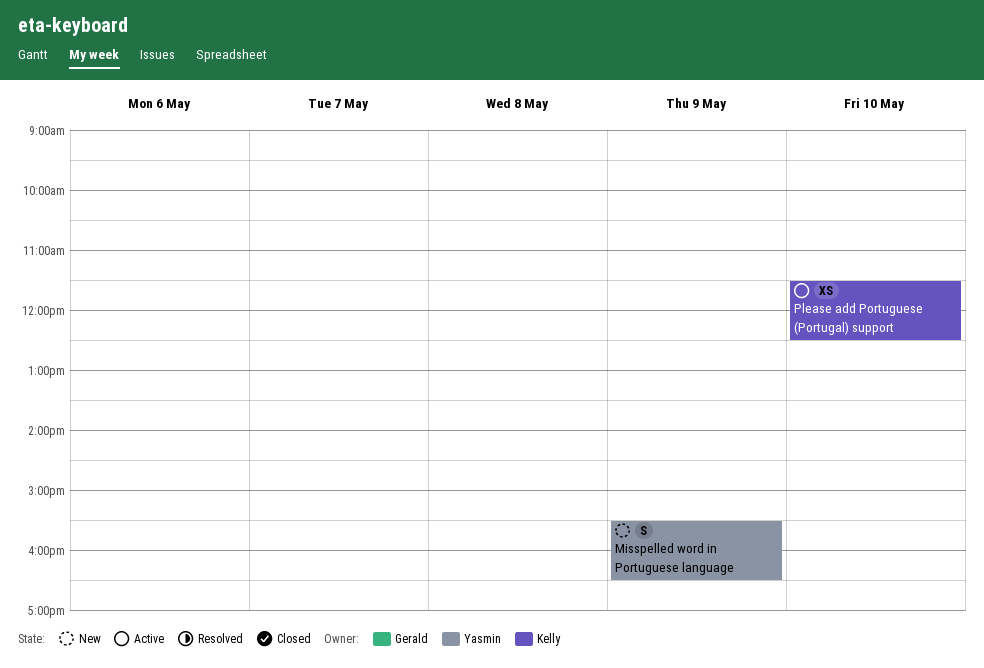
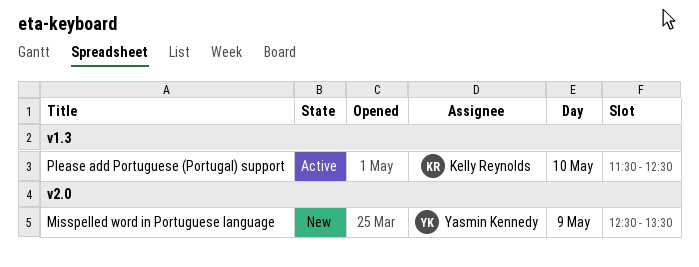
Misspelled word in Portuguese language, begins: 15:30 -> 12:30
Misspelled word in Portuguese language, ends: 16:30 -> 13:30

